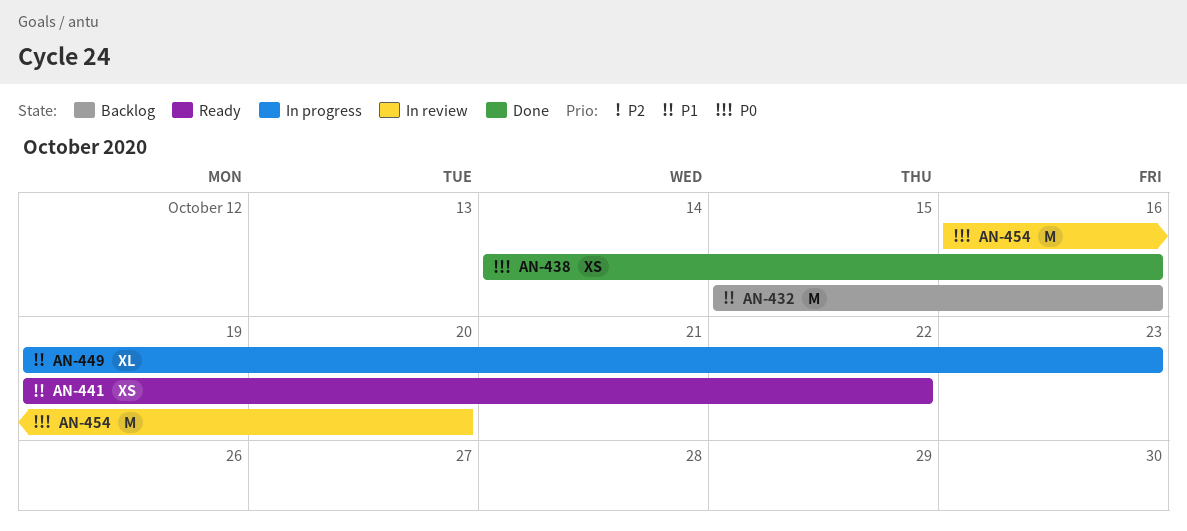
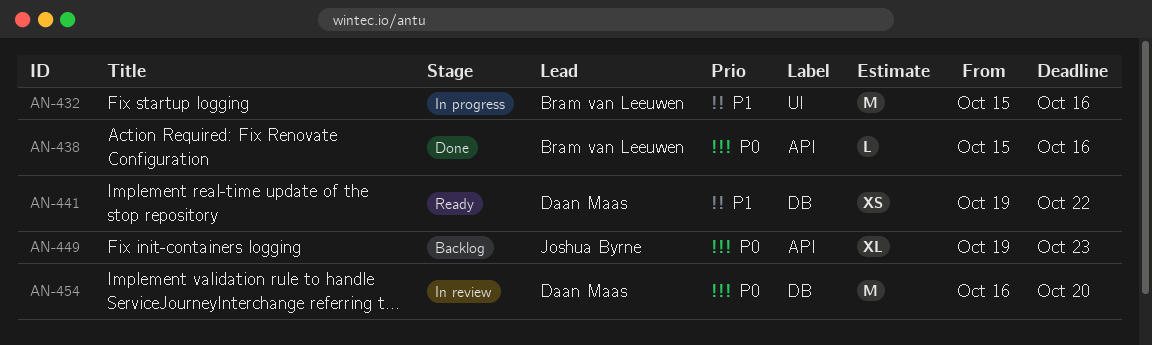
AN-432, status: Backlog -> In progress
AN-438, estimate: XS -> L
AN-438, start: Oct 14 -> Oct 15
AN-449, status: In progress -> Backlog
AN-449, priority: P1 -> P0

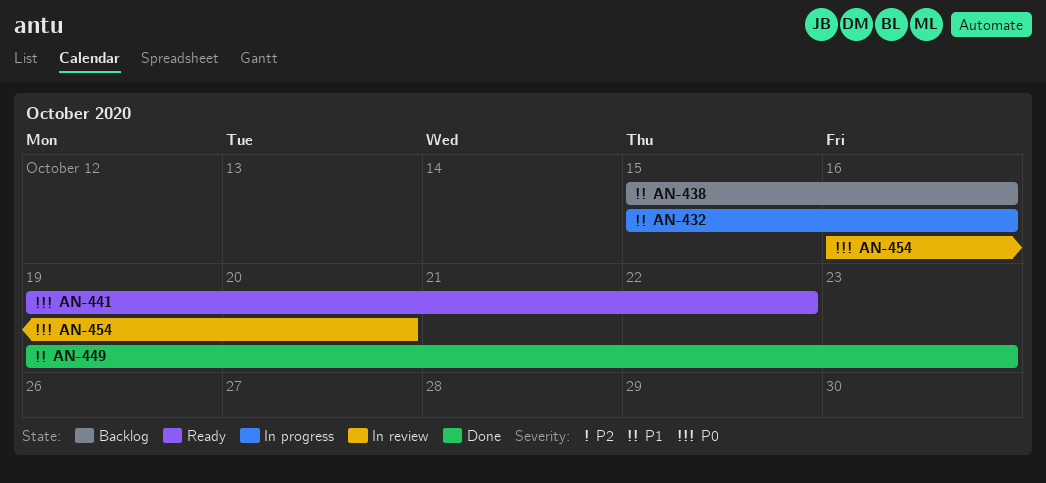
AN-438, status: Done -> Backlog
AN-438, priority: P0 -> P1
AN-441, priority: P1 -> P0
AN-449, status: Backlog -> Done
AN-449, priority: P0 -> P1

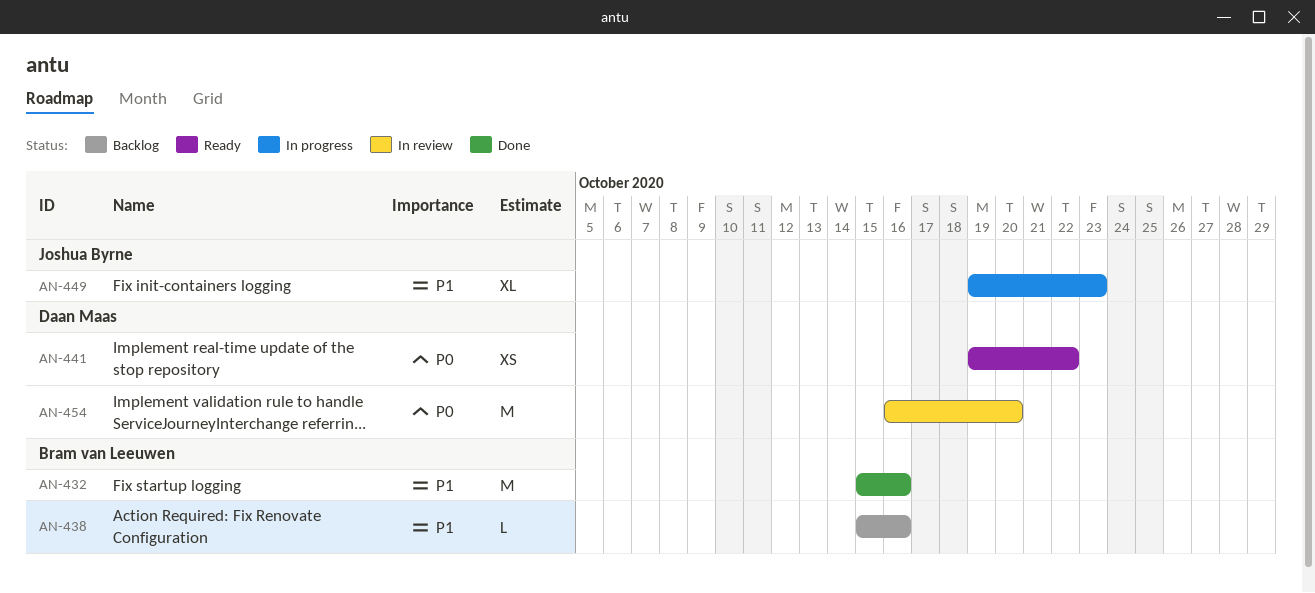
AN-432, status: In progress -> Done
AN-449, status: Done -> In progress

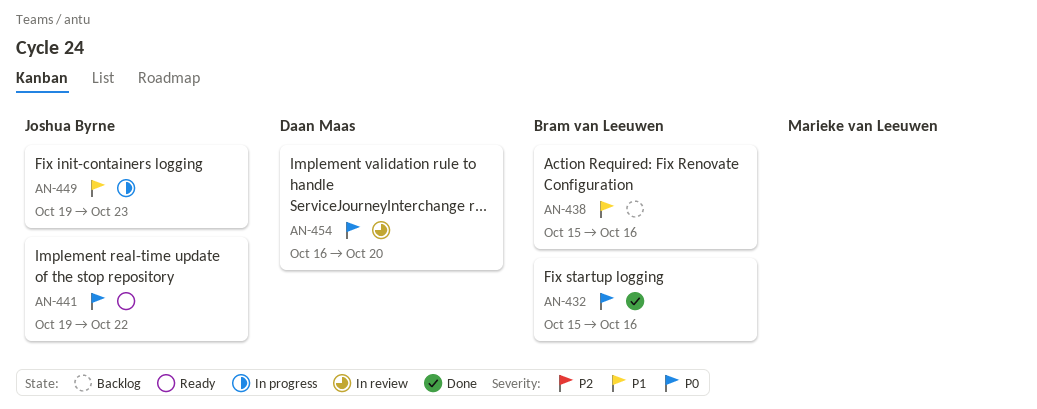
AN-432, priority: P1 -> P0
AN-441, owner: Daan Maas -> Joshua Byrne

